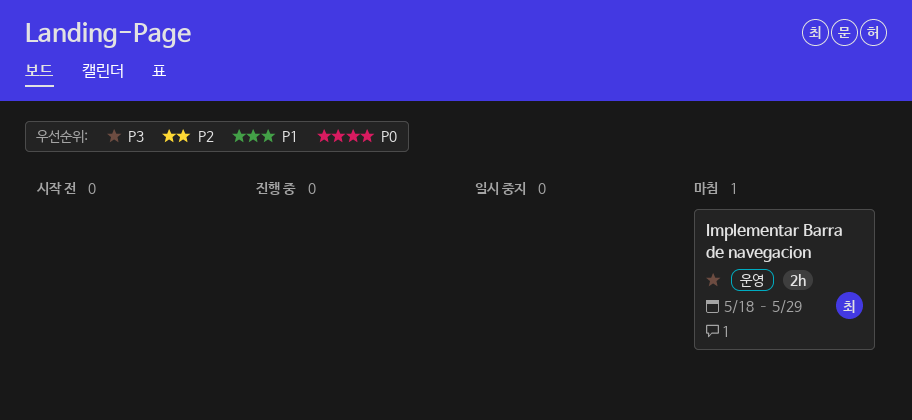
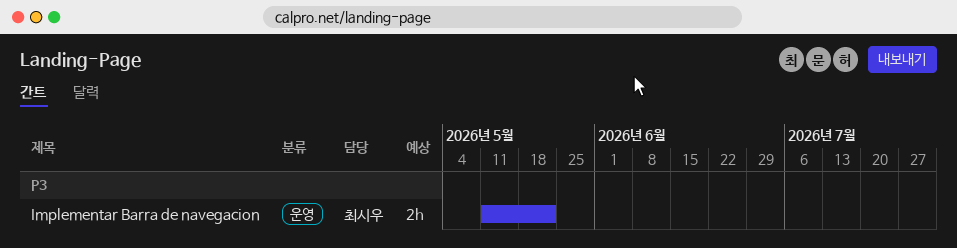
Implementar Barra de navegacion, start: May 18 -> May 11
Implementar Barra de navegacion, due: May 29 -> May 22

